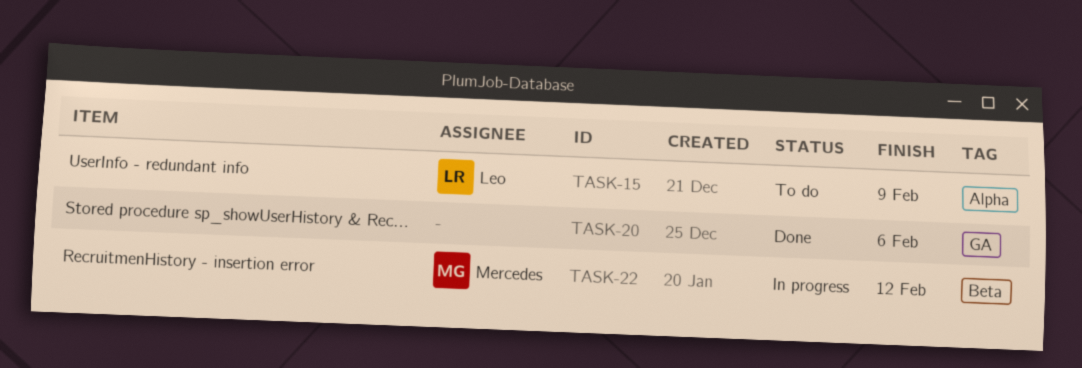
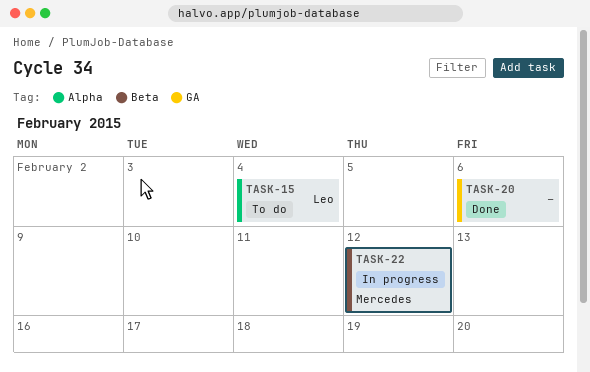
TASK-15, due: Feb 9 -> Feb 4

